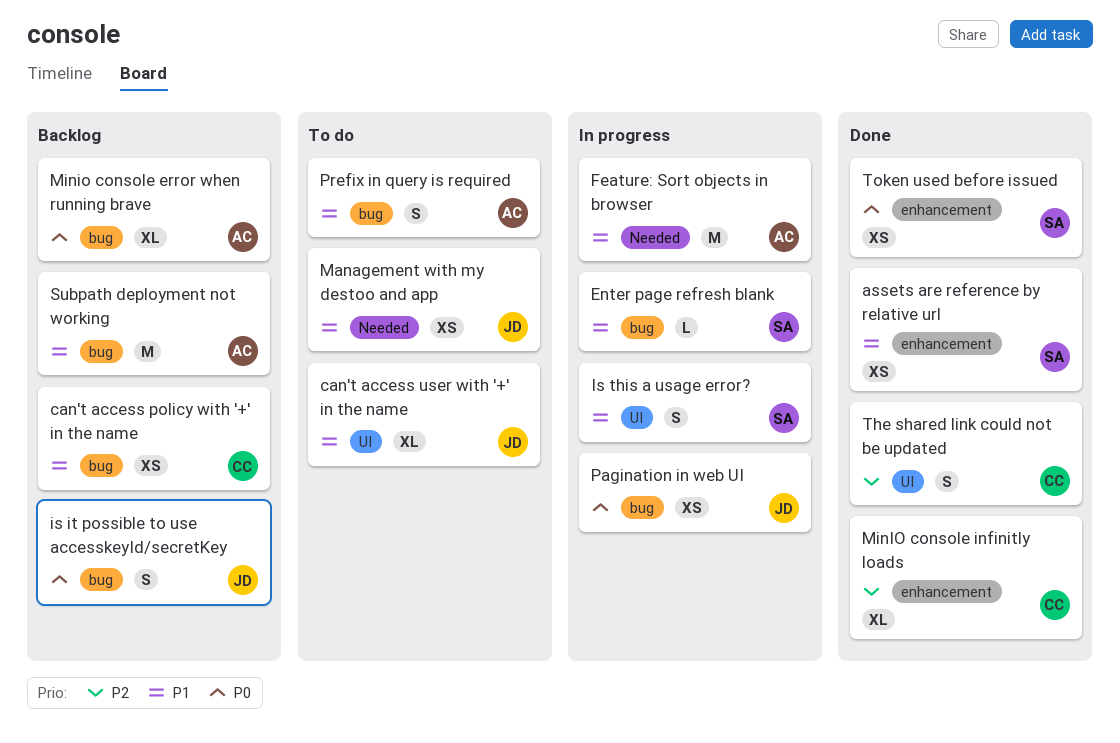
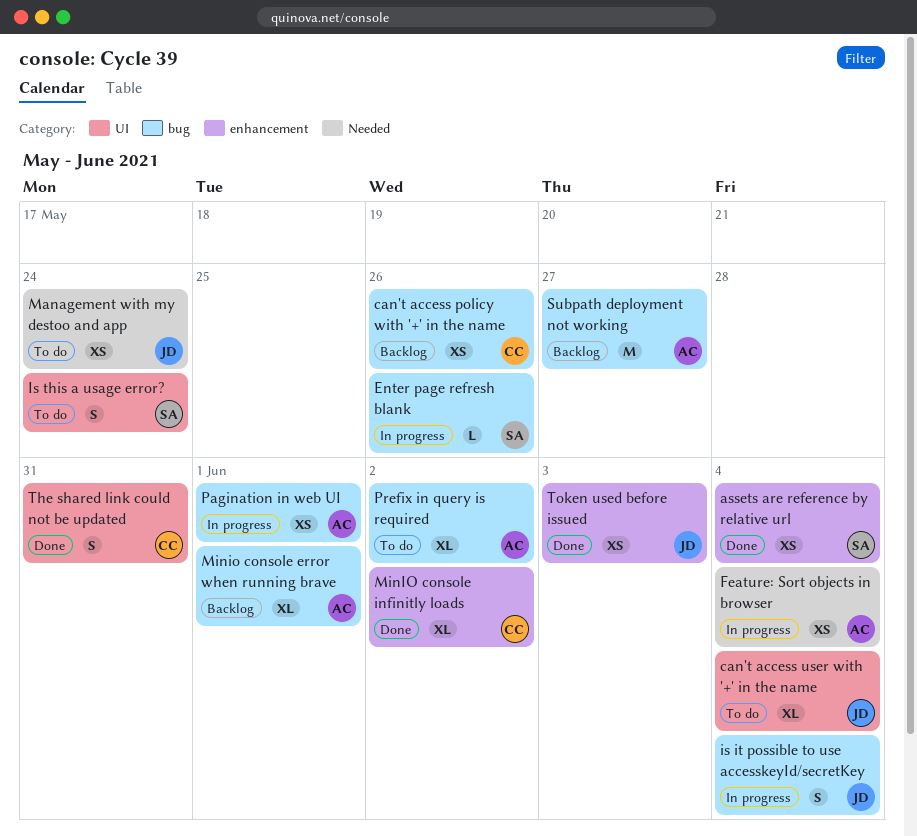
Feature: Sort objects in browser, estimate: M -> XS
is it possible to use accesskeyId/secretKey, status: Backlog -> In progress
Is this a usage error?, status: In progress -> To do
Pagination in web UI, owner: JD -> AC
Prefix in query is required, estimate: S -> XL
Token used before issued, owner: SA -> JD

